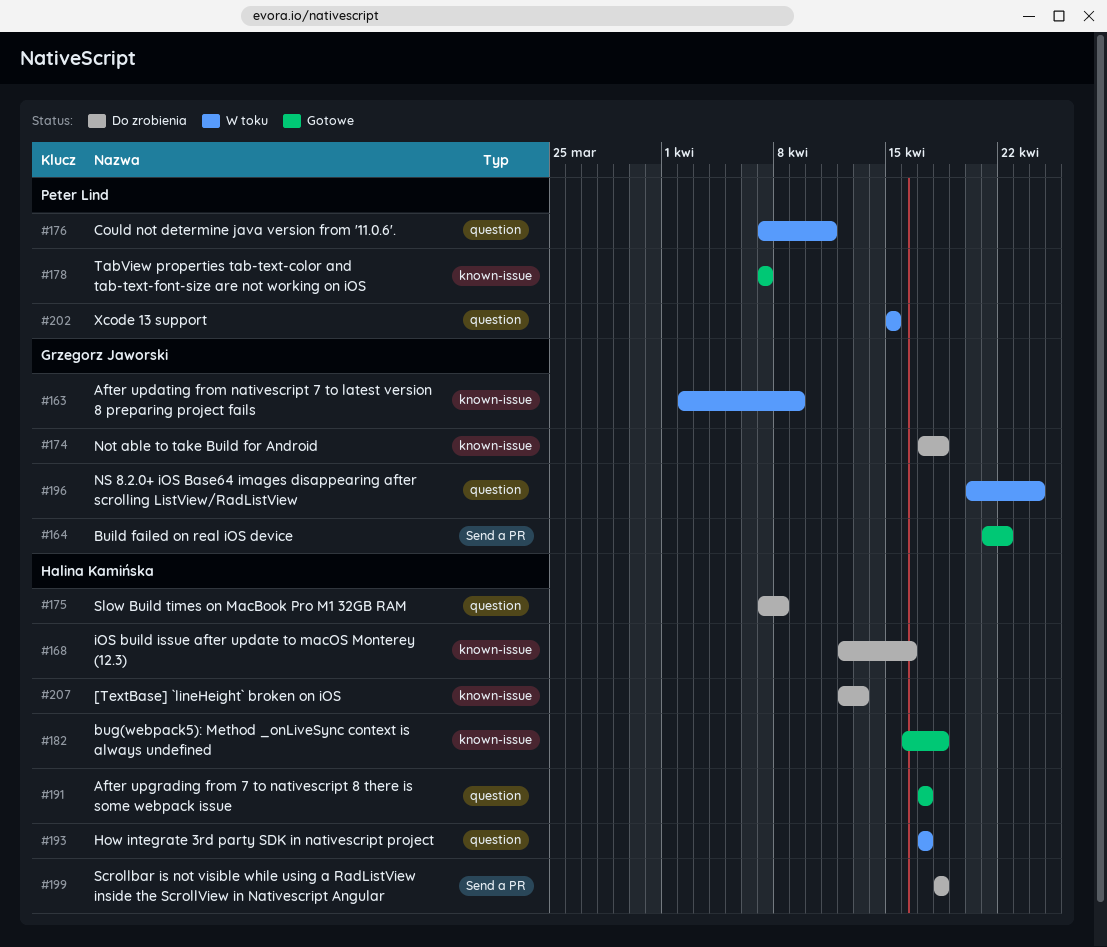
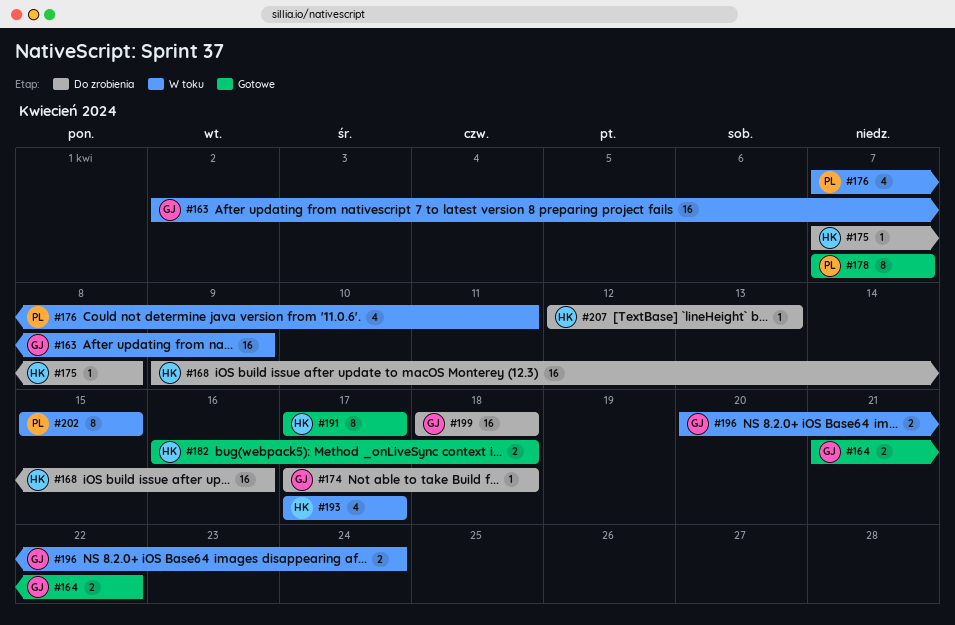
#168, start: Apr 12 -> Apr 9
#199, owner: Halina Kamińska -> Grzegorz Jaworski

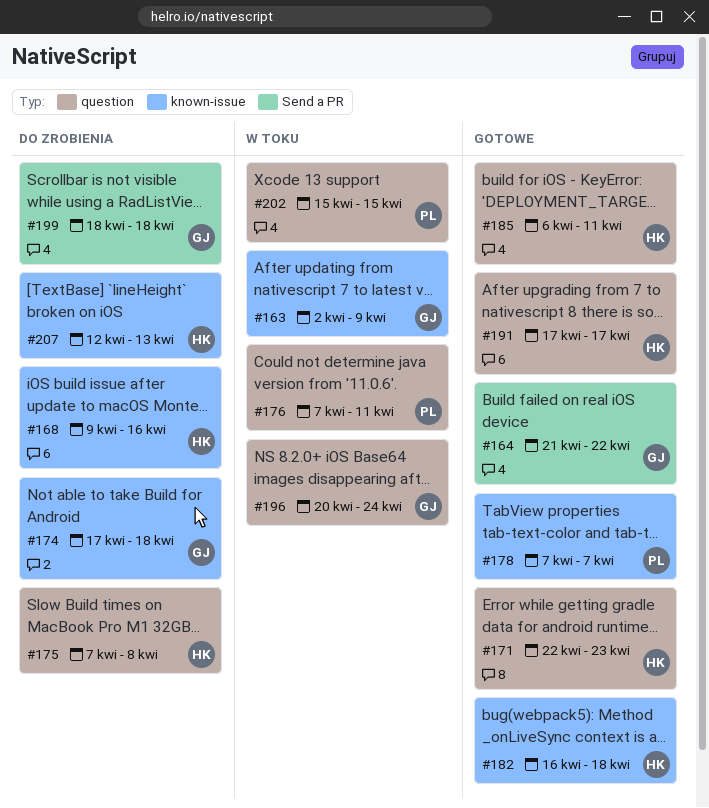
#171: none -> present
#185: none -> present
#193: present -> none

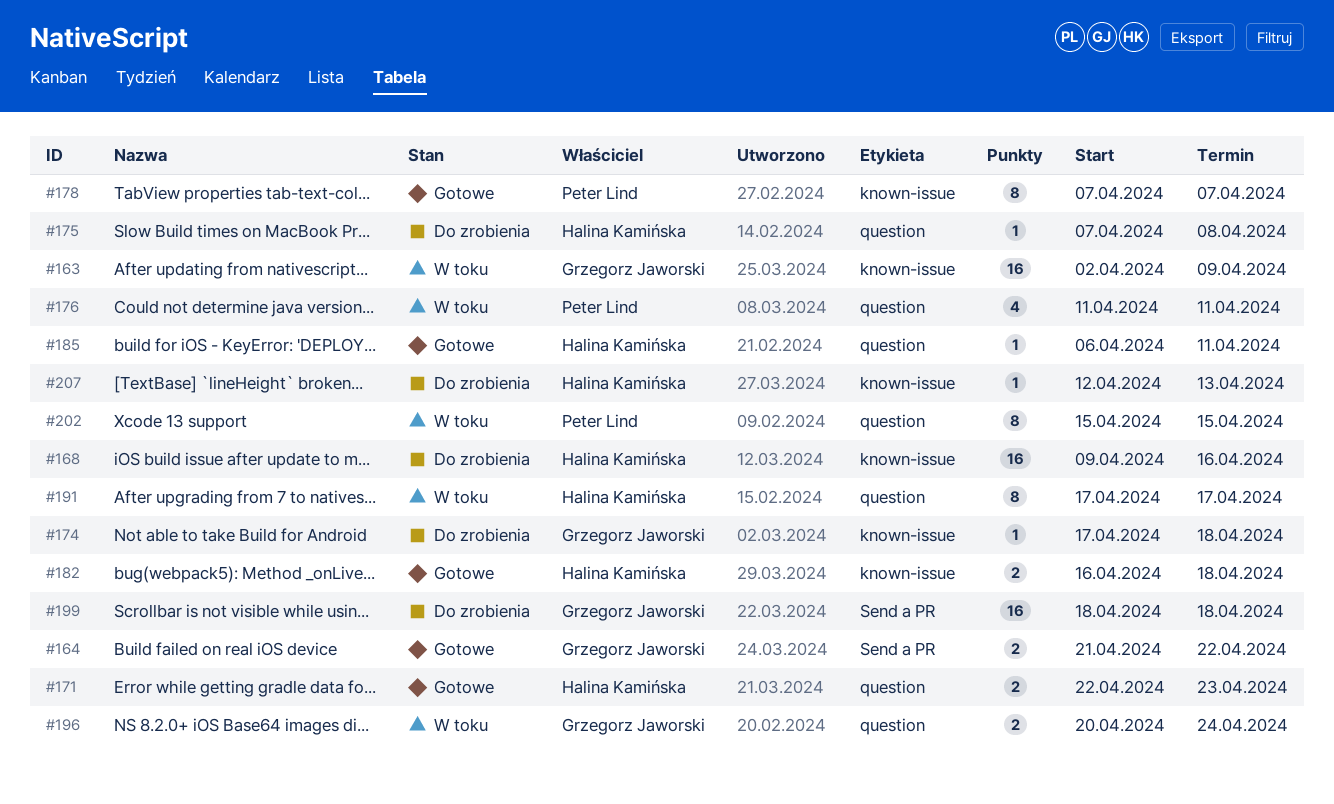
#176, start: Apr 7 -> Apr 11
#191, status: Gotowe -> W toku

